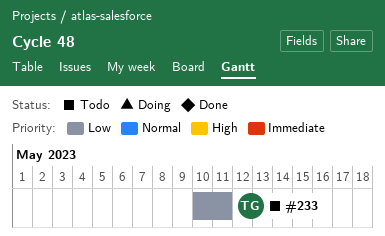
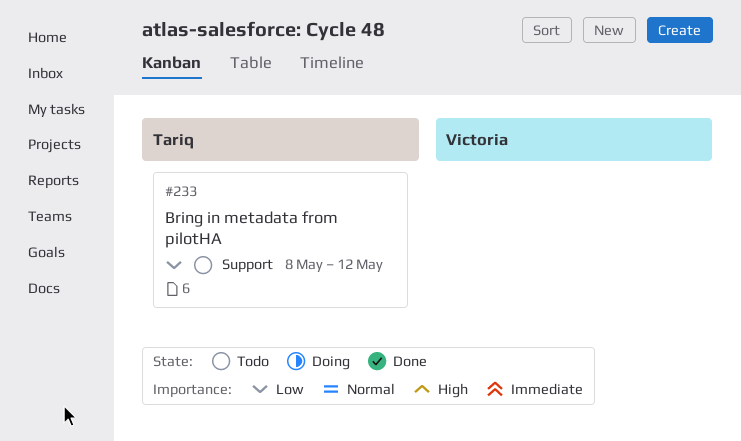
#233, start: May 10 -> May 8
#233, due: May 11 -> May 12

